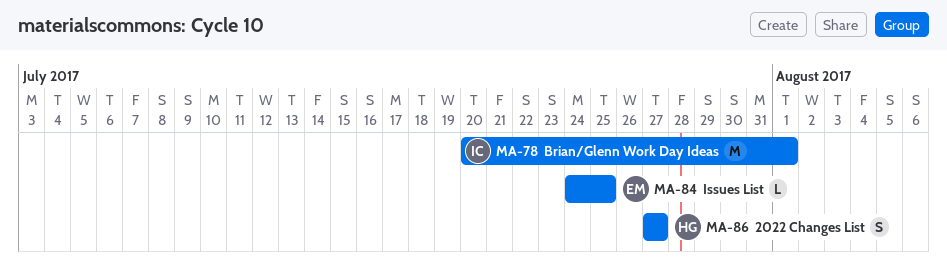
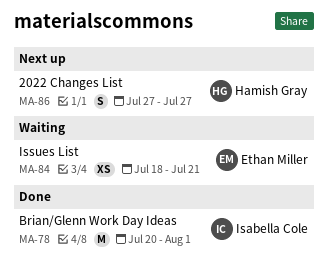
MA-84, estimate: L -> XS
MA-84, start: Jul 24 -> Jul 18
MA-84, due: Jul 25 -> Jul 21

